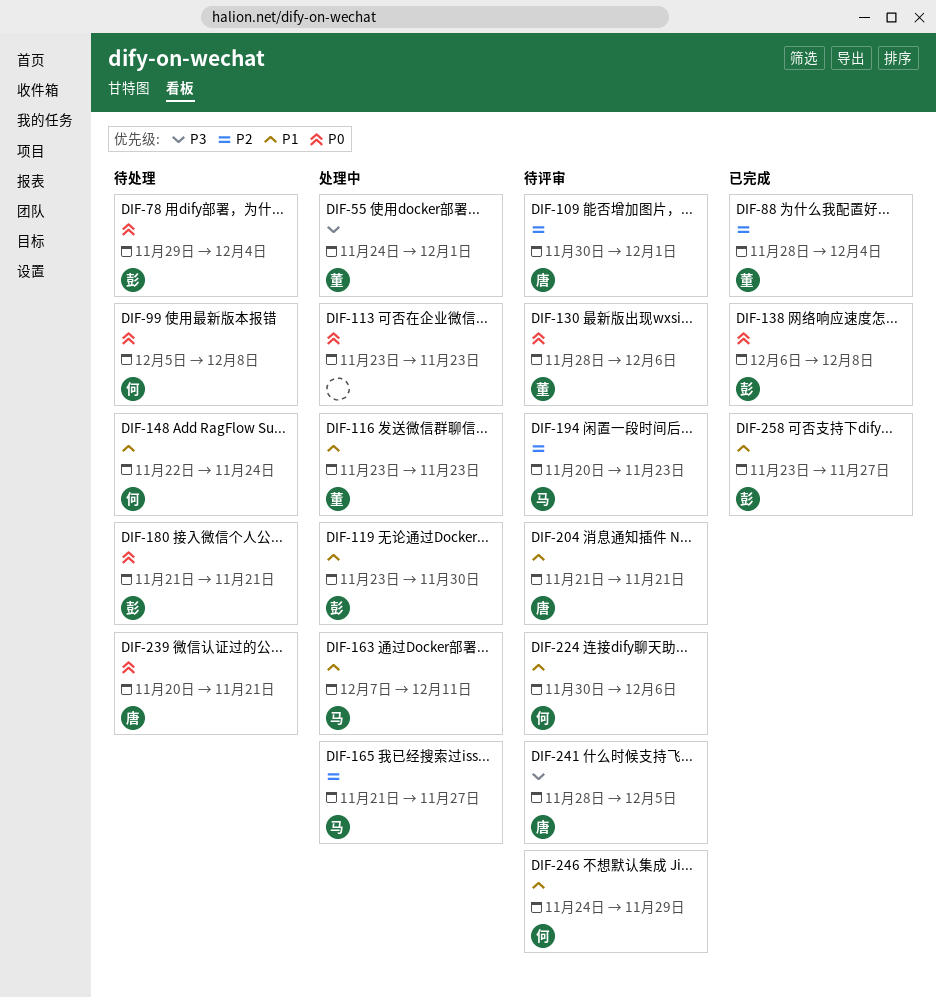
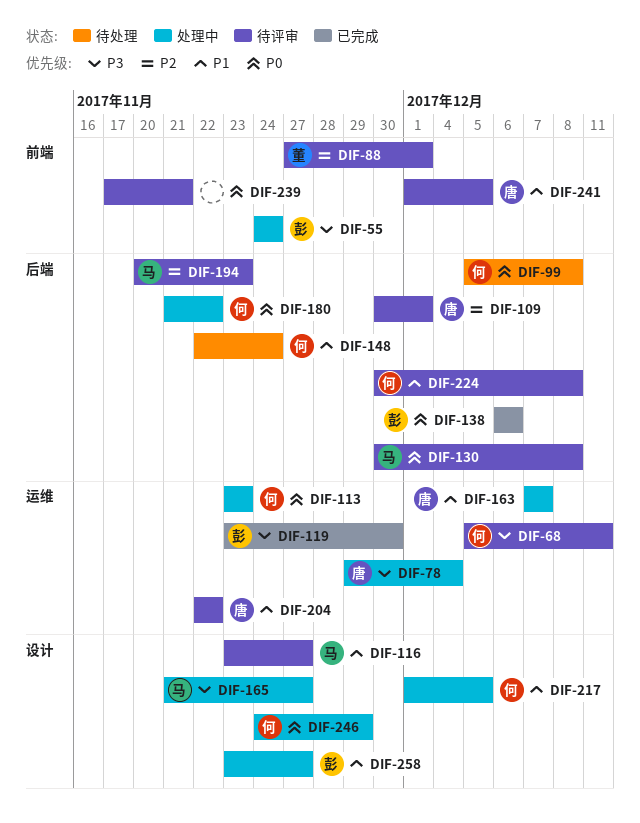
DIF-55, owner: 董 -> 彭
DIF-55, due: Dec 1 -> Nov 24
DIF-68: none -> present
DIF-78, status: 待处理 -> 处理中
DIF-78, owner: 彭 -> 唐
DIF-78, priority: P0 -> P3
DIF-88, status: 已完成 -> 待评审
DIF-88, start: Nov 28 -> Nov 27
DIF-88, due: Dec 4 -> Dec 1
DIF-113, owner: none -> 何
DIF-116, status: 处理中 -> 待评审
DIF-116, owner: 董 -> 马
DIF-116, due: Nov 23 -> Nov 27
DIF-119, status: 处理中 -> 已完成
DIF-119, priority: P1 -> P3
DIF-130, owner: 董 -> 马
DIF-130, start: Nov 28 -> Nov 30
DIF-130, due: Dec 6 -> Dec 8
DIF-138, due: Dec 8 -> Dec 6
DIF-163, owner: 马 -> 唐
DIF-163, due: Dec 11 -> Dec 7
DIF-165, priority: P2 -> P3
DIF-180, status: 待处理 -> 处理中
DIF-180, owner: 彭 -> 何
DIF-180, due: Nov 21 -> Nov 22
DIF-204, start: Nov 21 -> Nov 22
DIF-204, due: Nov 21 -> Nov 22
DIF-217: none -> present
DIF-224, due: Dec 6 -> Dec 8
DIF-239, status: 待处理 -> 待评审
DIF-239, owner: 唐 -> none
DIF-239, start: Nov 20 -> Nov 17
DIF-241, priority: P3 -> P1
DIF-241, start: Nov 28 -> Dec 1
DIF-246, status: 待评审 -> 处理中
DIF-246, priority: P1 -> P0
DIF-258, status: 已完成 -> 处理中

